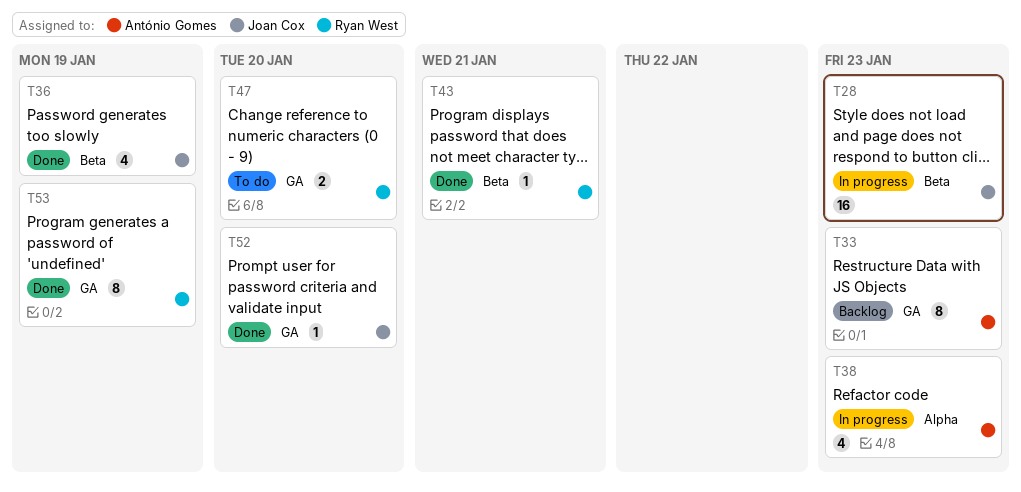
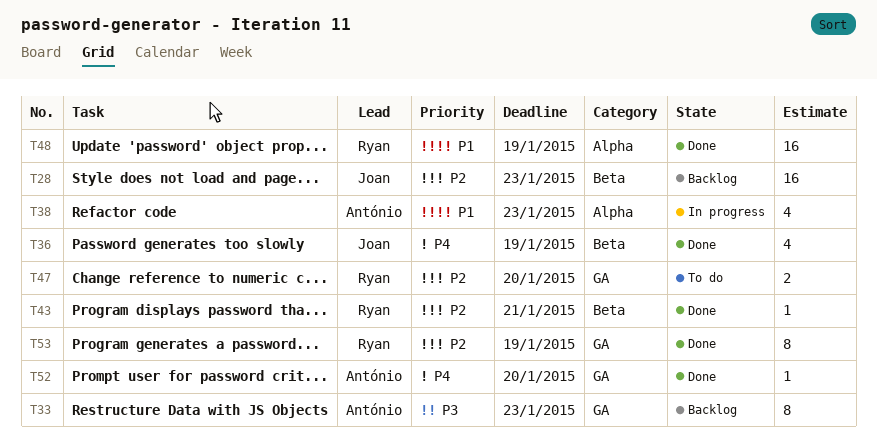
T28, status: In progress -> Backlog
T48: none -> present
T52, owner: Joan Cox -> António Gomes

